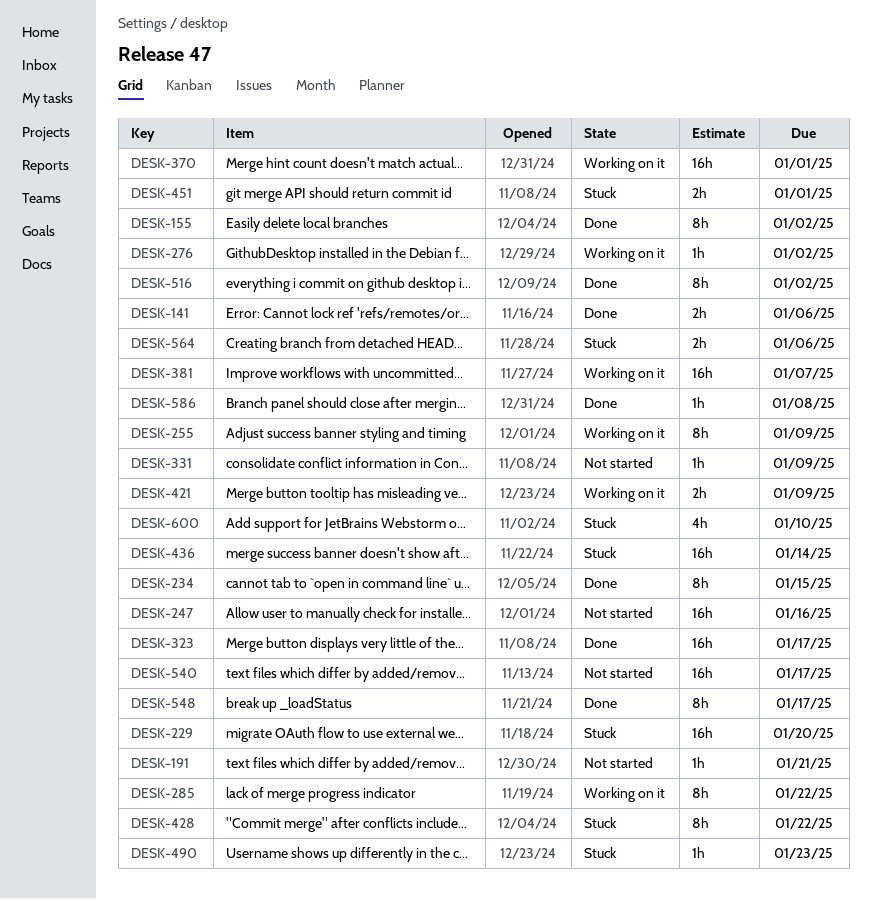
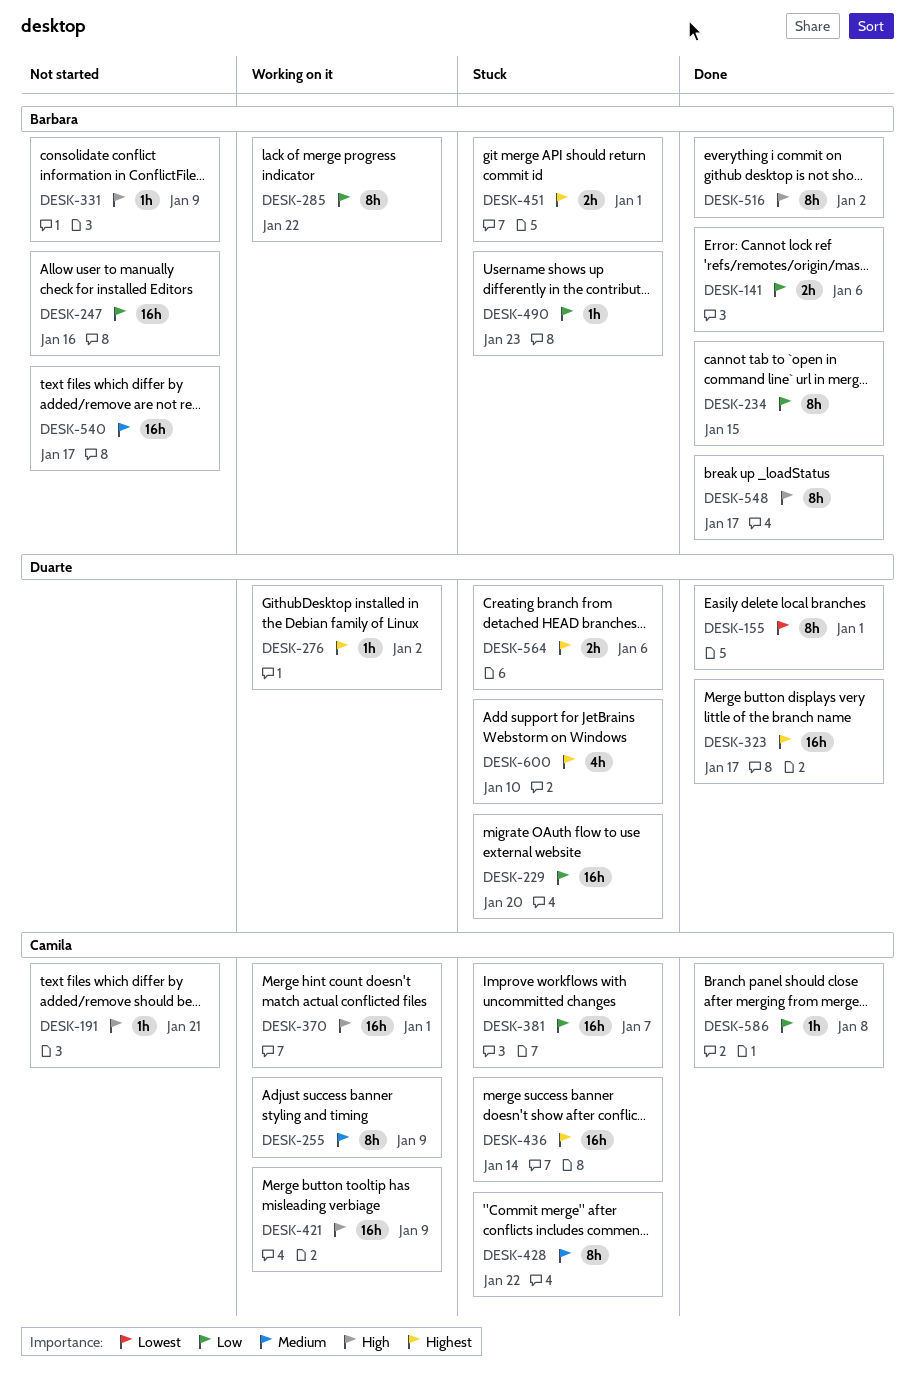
DESK-155, due: Jan 2 -> Jan 1
DESK-381, status: Working on it -> Stuck
DESK-421, estimate: 2h -> 16h

